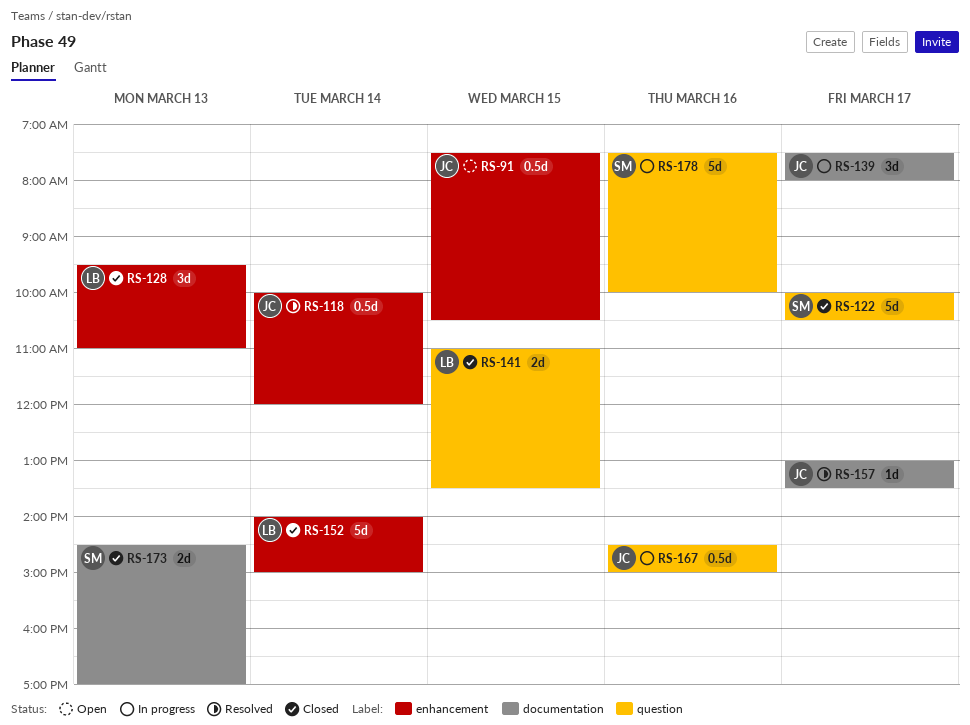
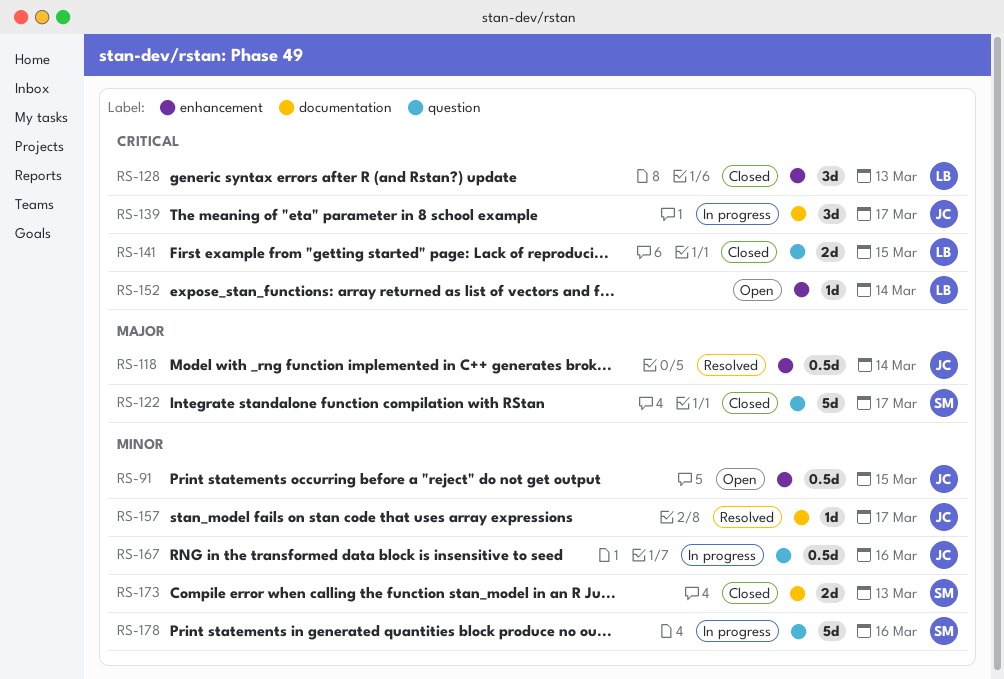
RS-152, status: Closed -> Open
RS-152, estimate: 5d -> 1d

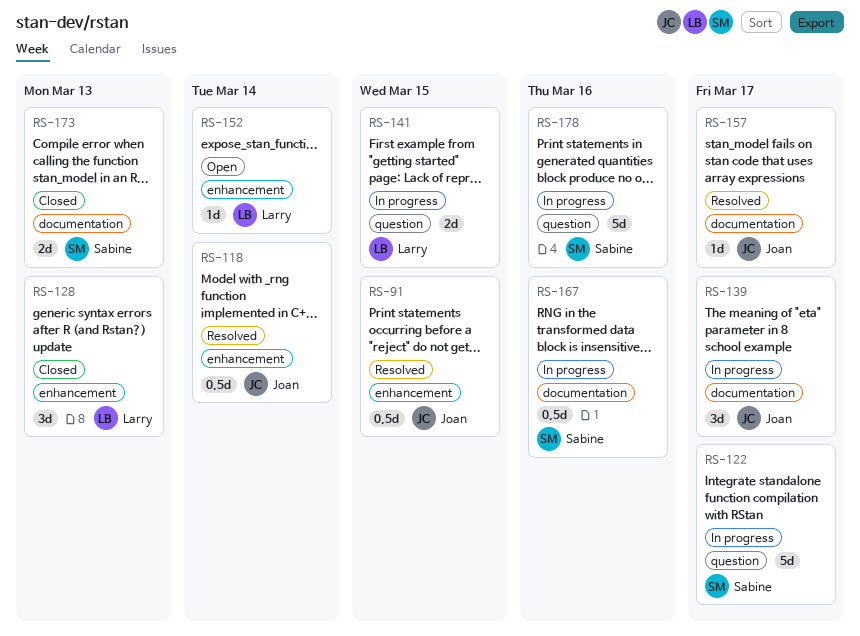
RS-91, status: Open -> Resolved
RS-122, status: Closed -> In progress
RS-141, status: Closed -> In progress
RS-167, owner: Joan -> Sabine
RS-167, label: question -> documentation

